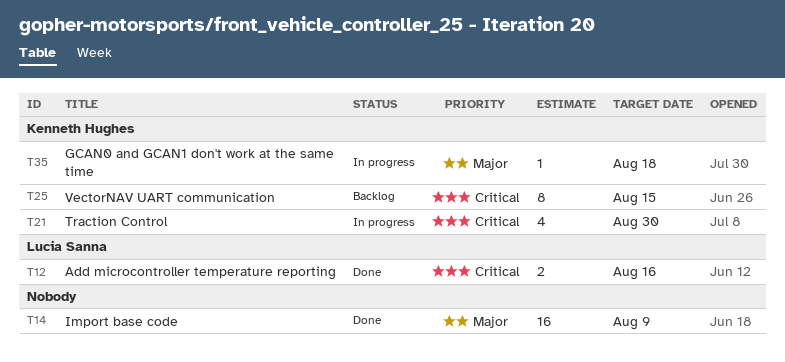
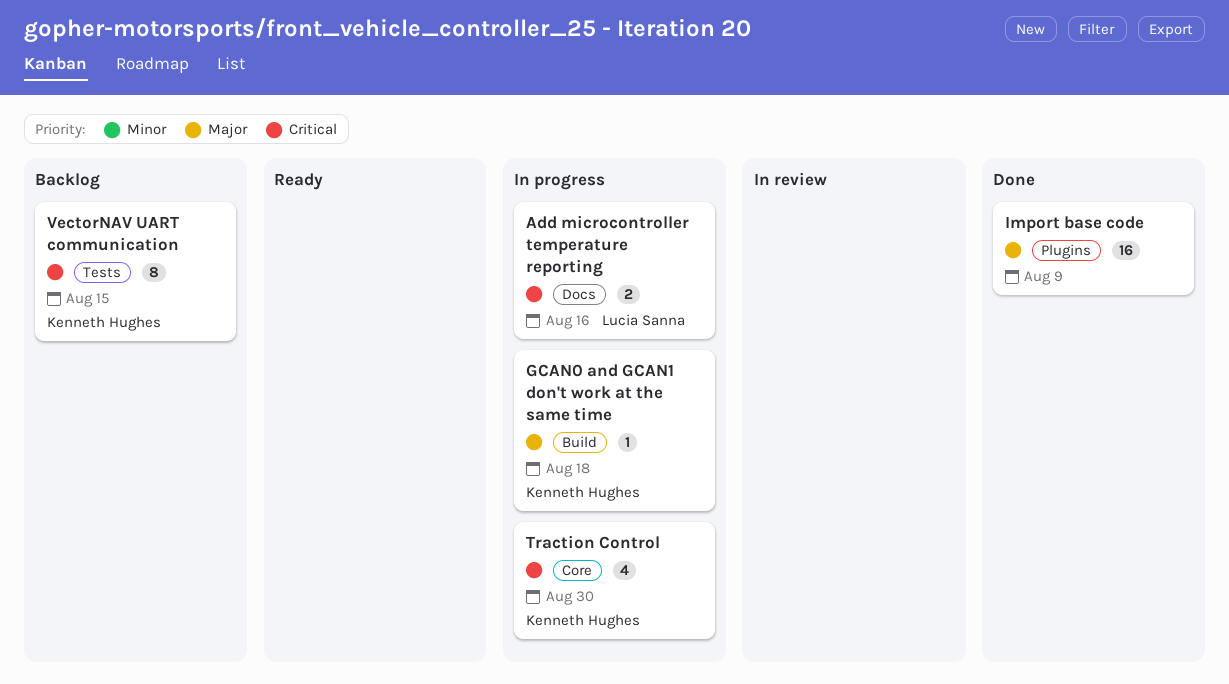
Add microcontroller temperature reporting, status: Done -> In progress

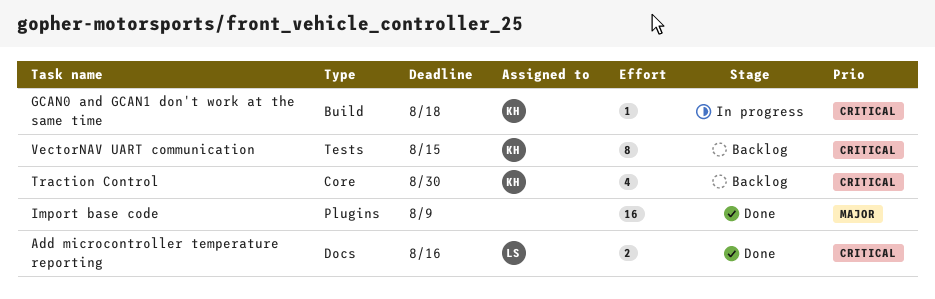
Add microcontroller temperature reporting, status: In progress -> Done
GCAN0 and GCAN1 don't work at the same time, priority: Major -> Critical
Traction Control, status: In progress -> Backlog

